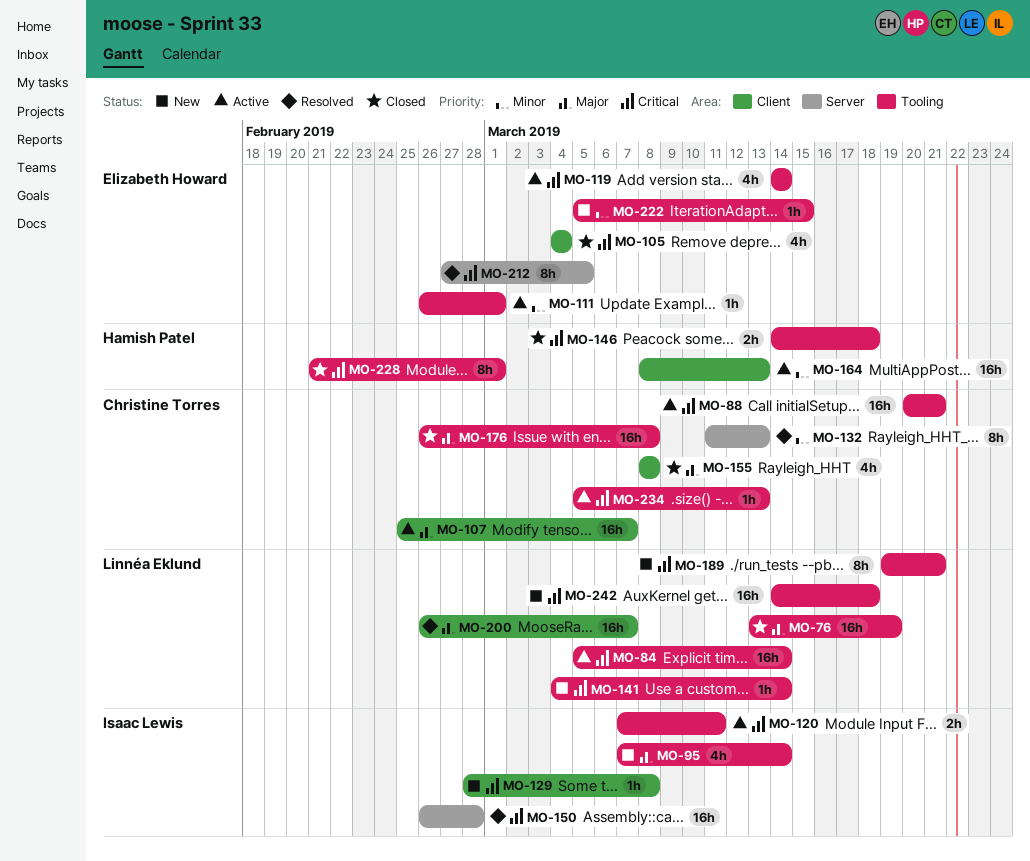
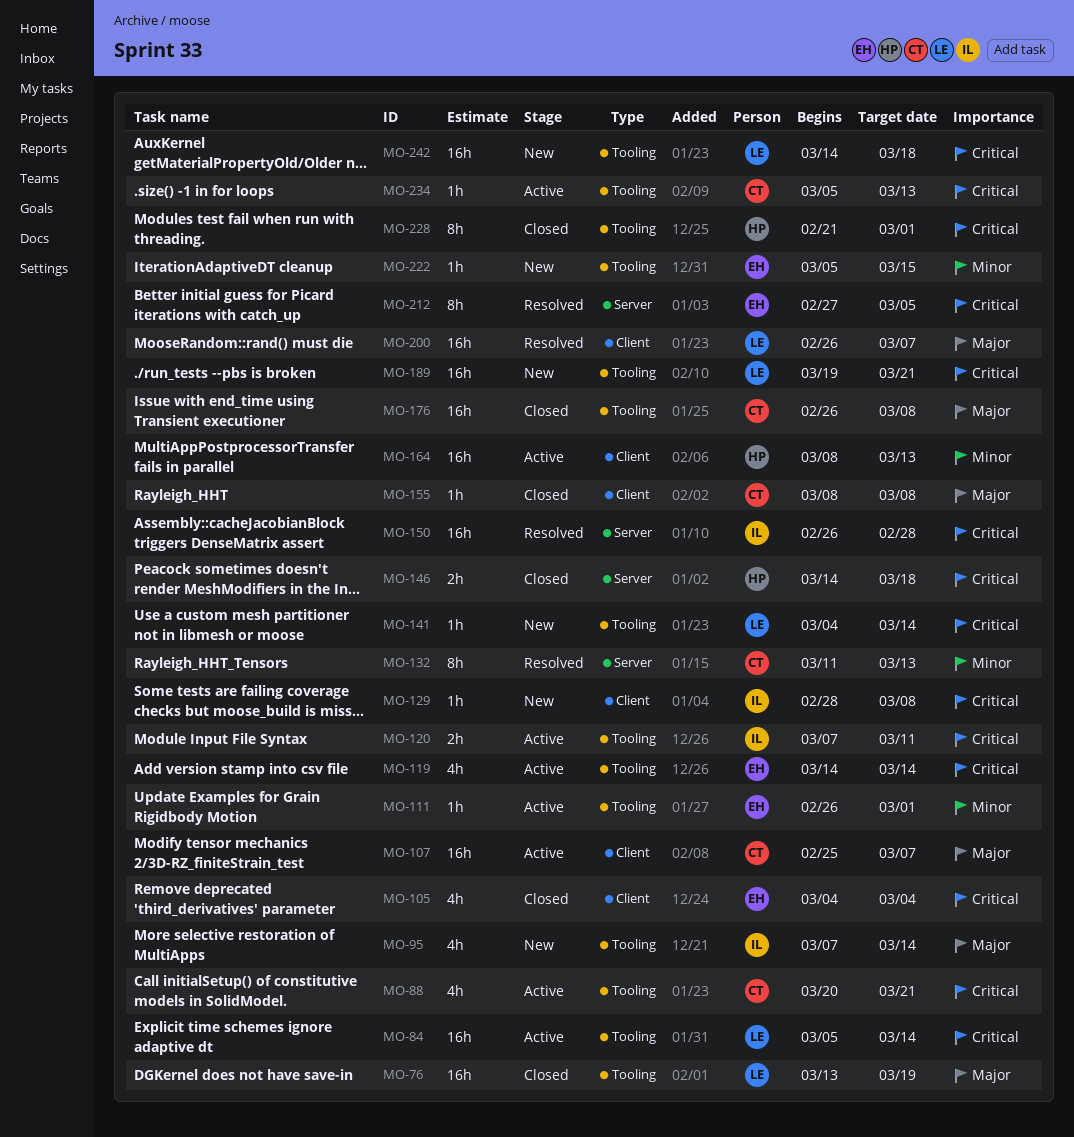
MO-88, estimate: 16h -> 4h
MO-146, label: Tooling -> Server
MO-155, estimate: 4h -> 1h
MO-189, estimate: 8h -> 16h

